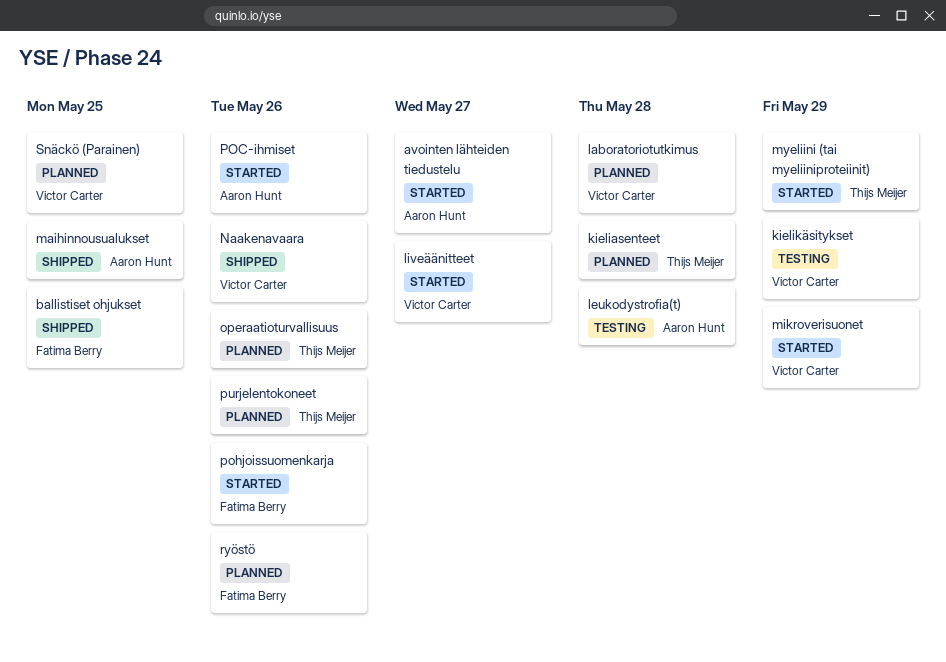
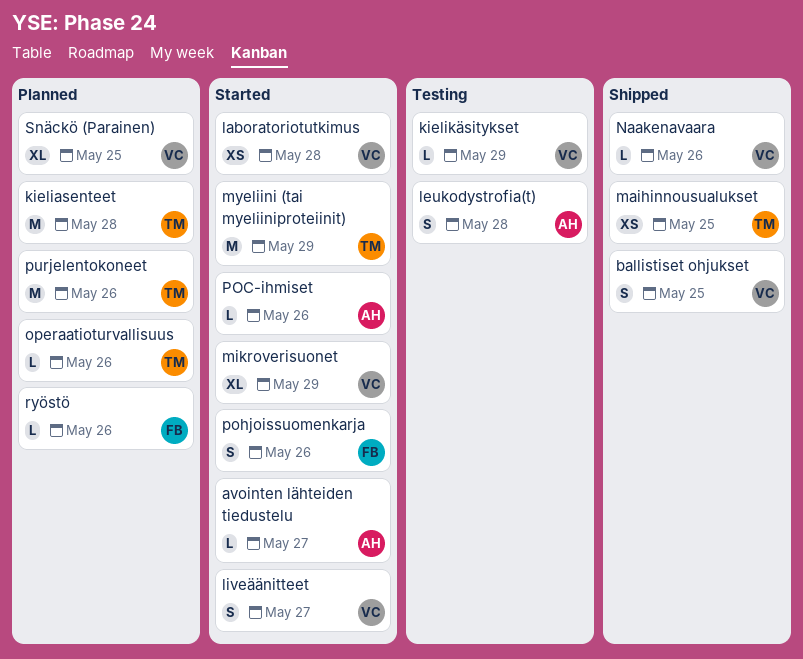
ballistiset ohjukset, owner: Fatima Berry -> Victor Carter
laboratoriotutkimus, status: Planned -> Started
maihinnousualukset, owner: Aaron Hunt -> Thijs Meijer

